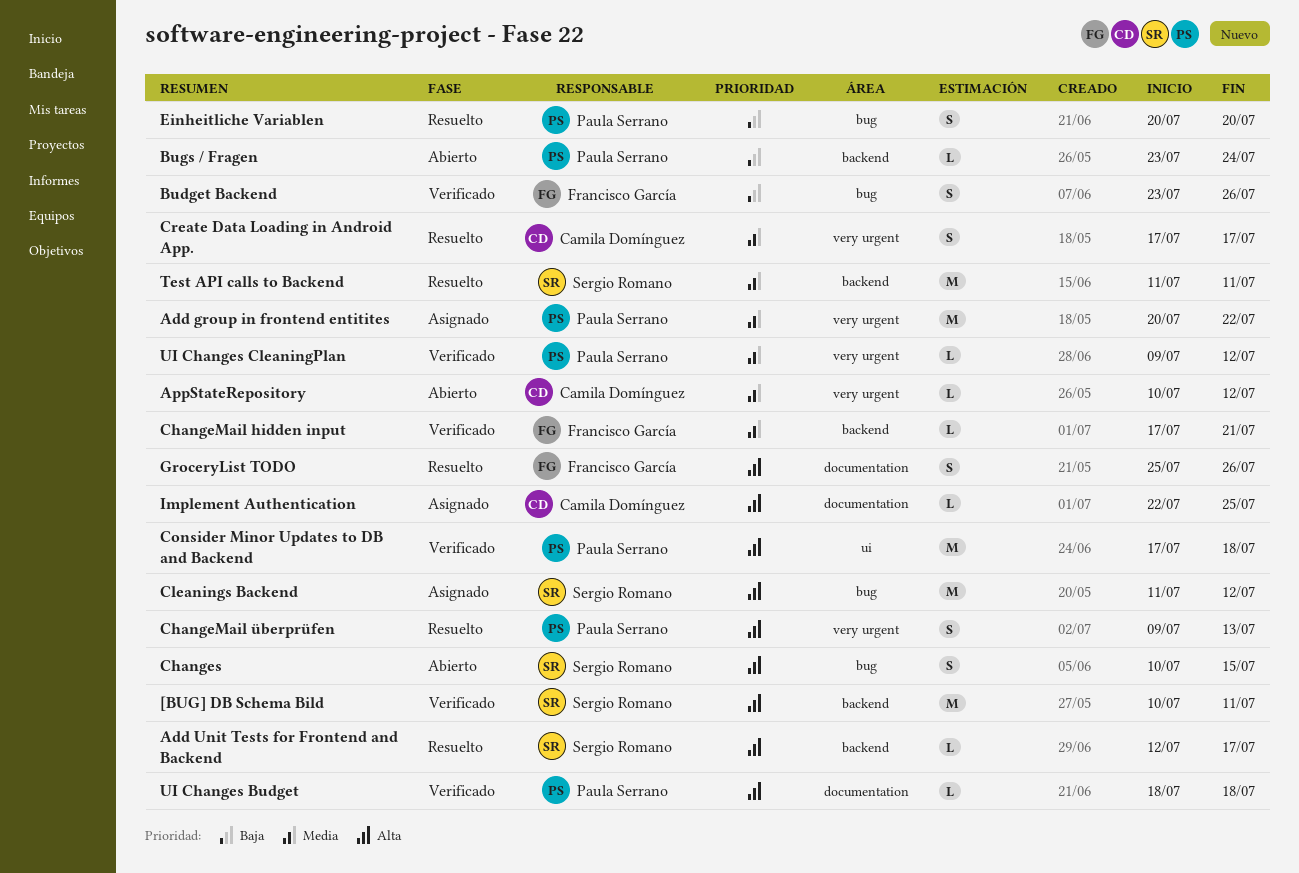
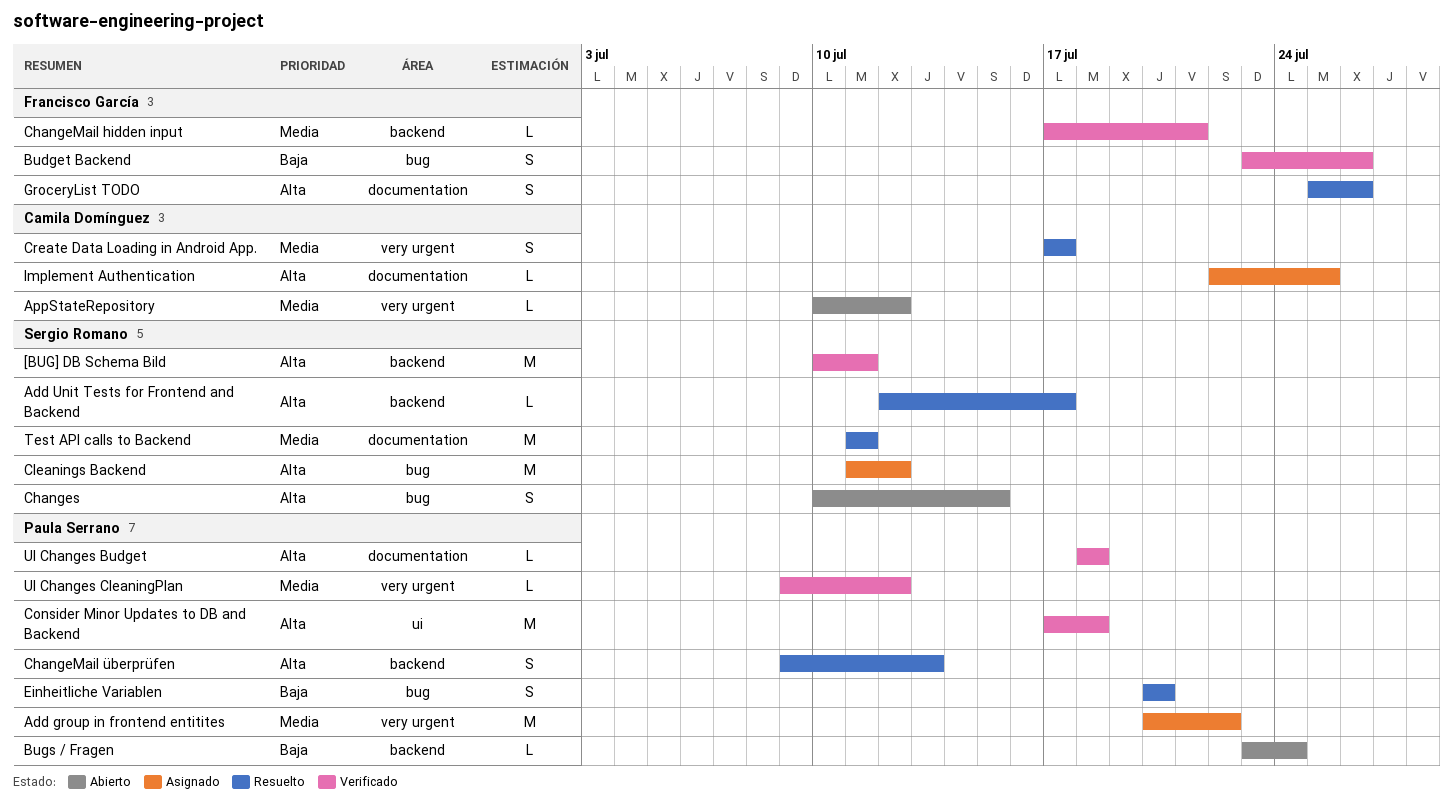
ChangeMail überprüfen, label: very urgent -> backend
Test API calls to Backend, label: backend -> documentation

